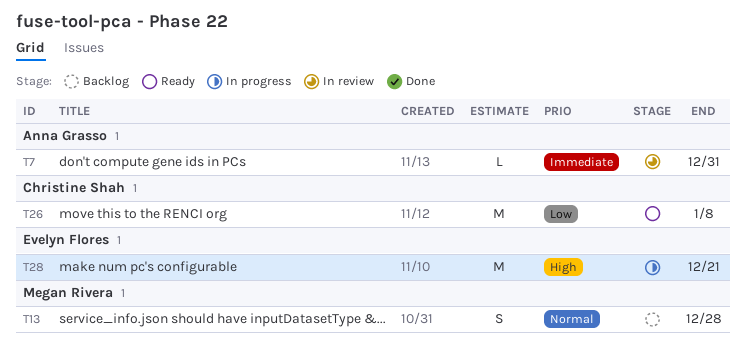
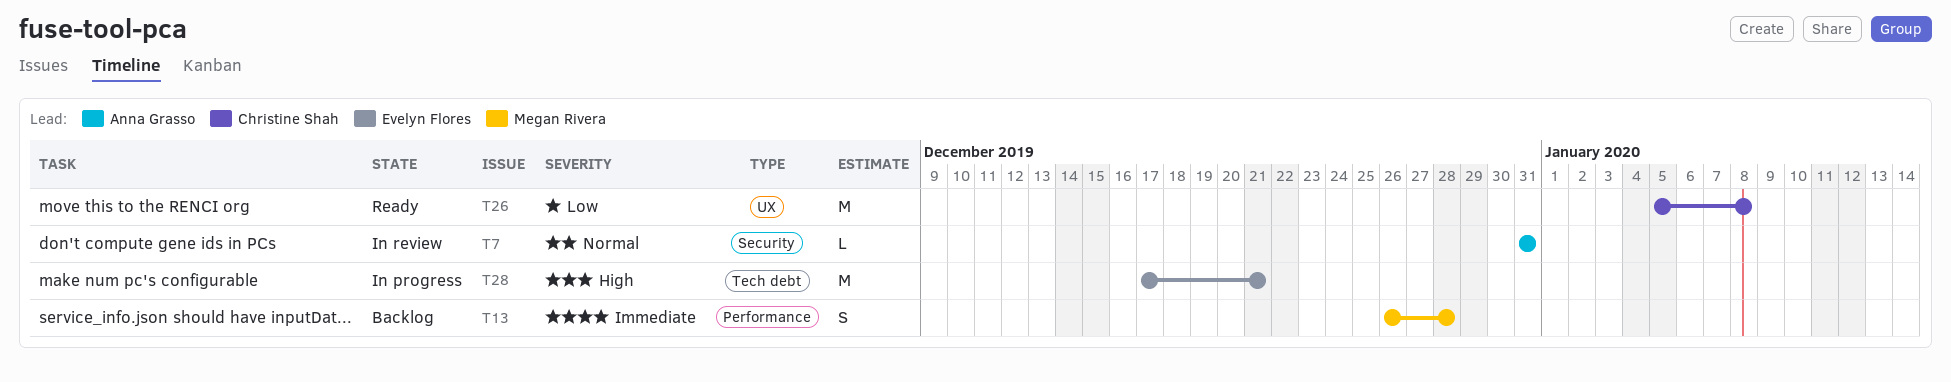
T7, priority: Immediate -> Normal
T13, priority: Normal -> Immediate

